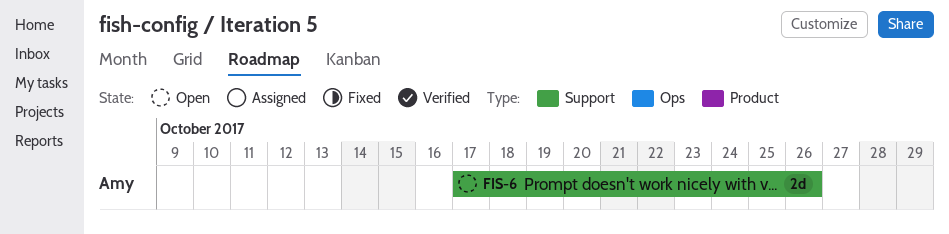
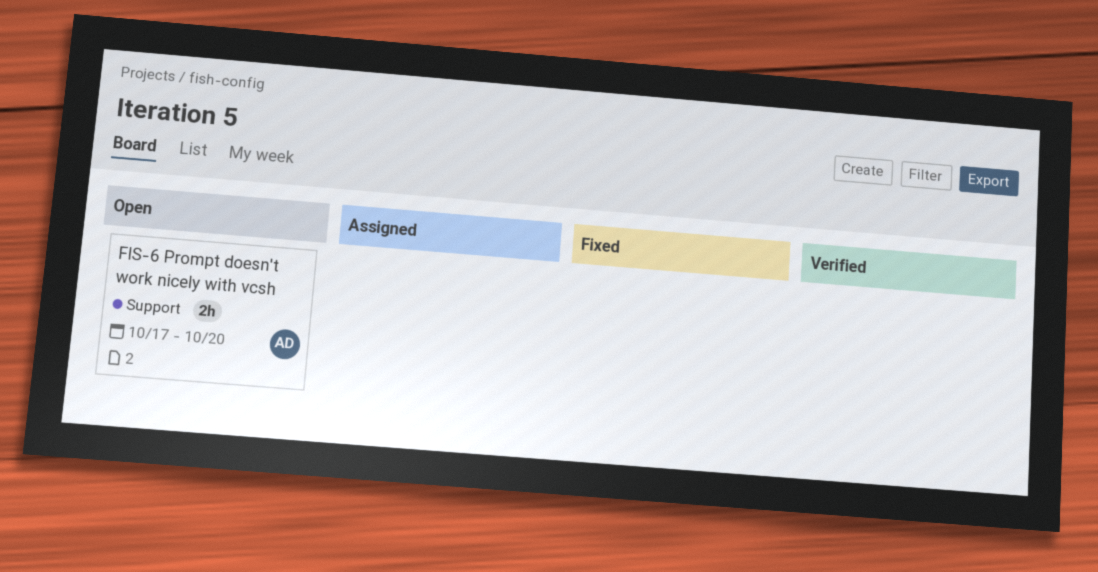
FIS-6, estimate: 2d -> 2h
FIS-6, due: Oct 26 -> Oct 20

